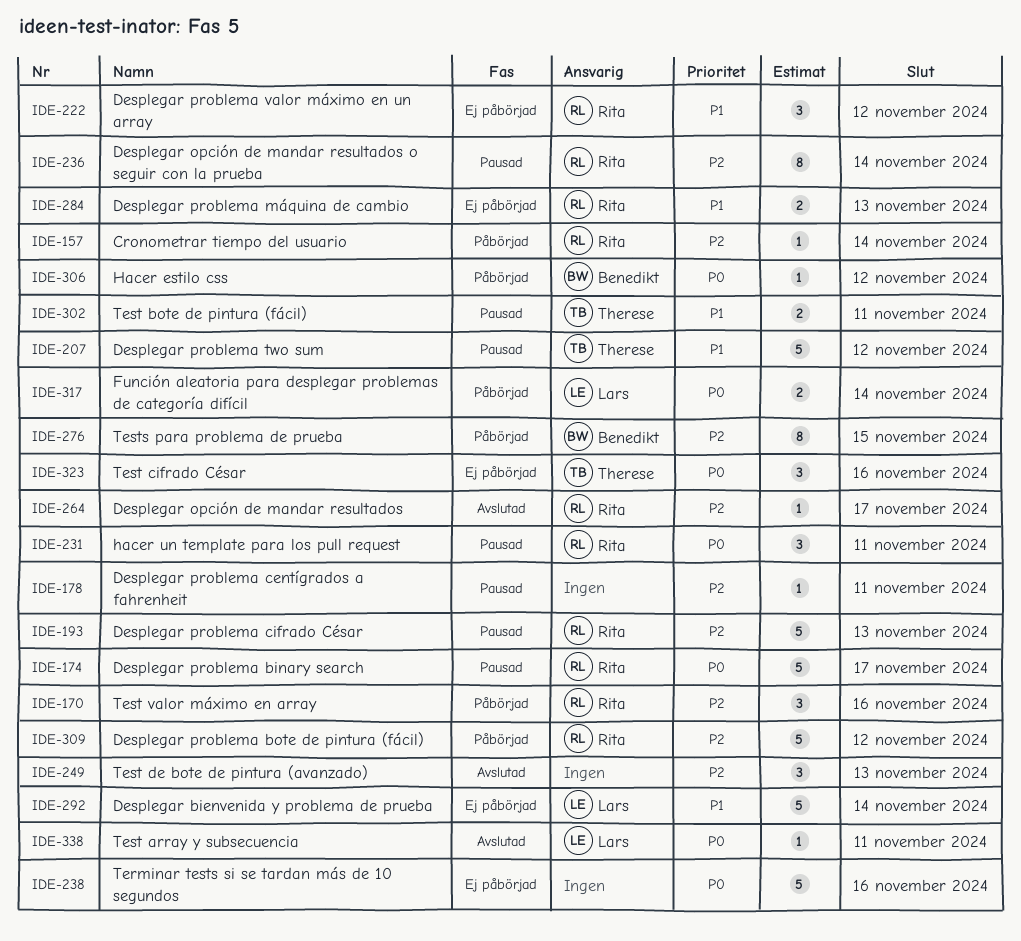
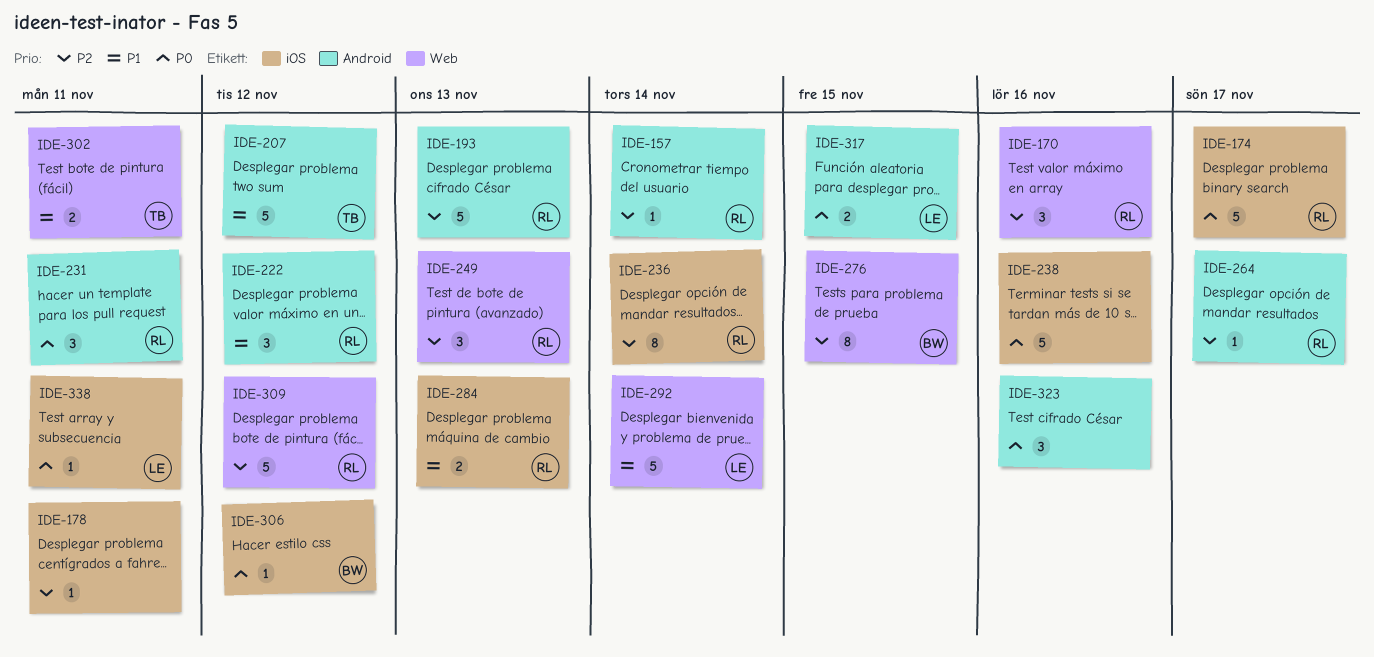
IDE-249, owner: none -> Rita
IDE-317, due: Nov 14 -> Nov 15
IDE-323, owner: Therese -> none

